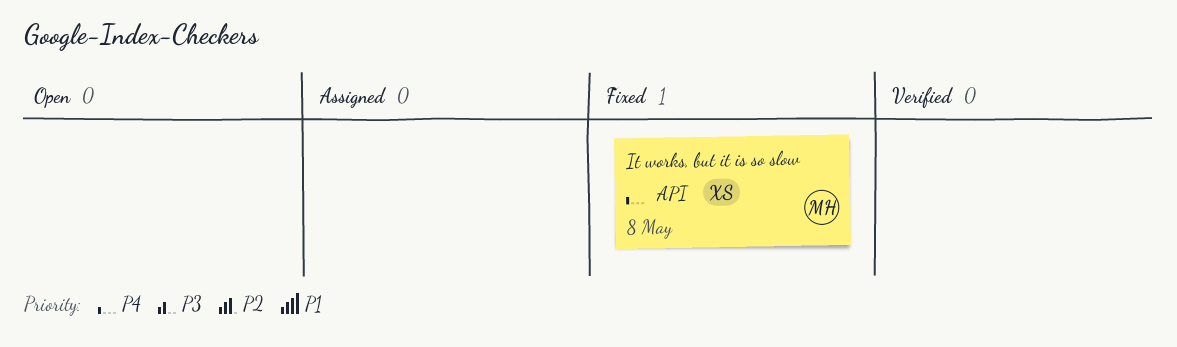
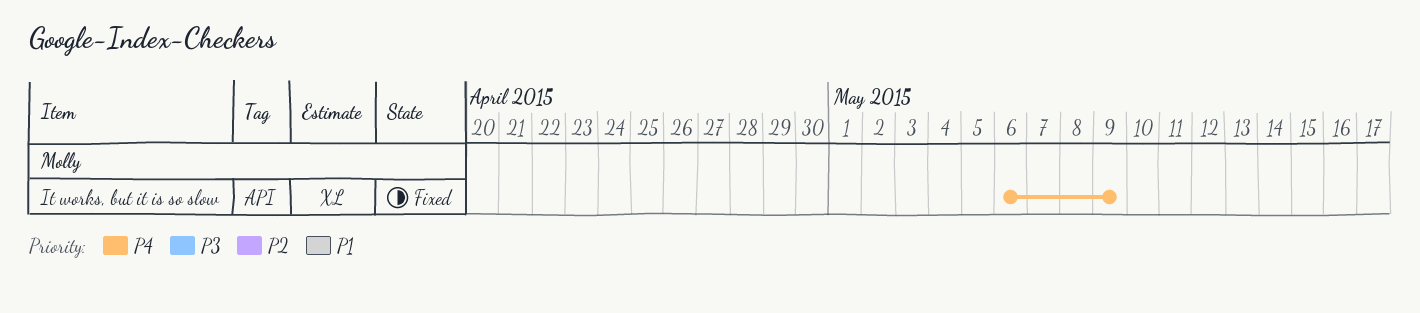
It works, but it is so slow, estimate: XS -> XL
It works, but it is so slow, due: May 8 -> May 9

